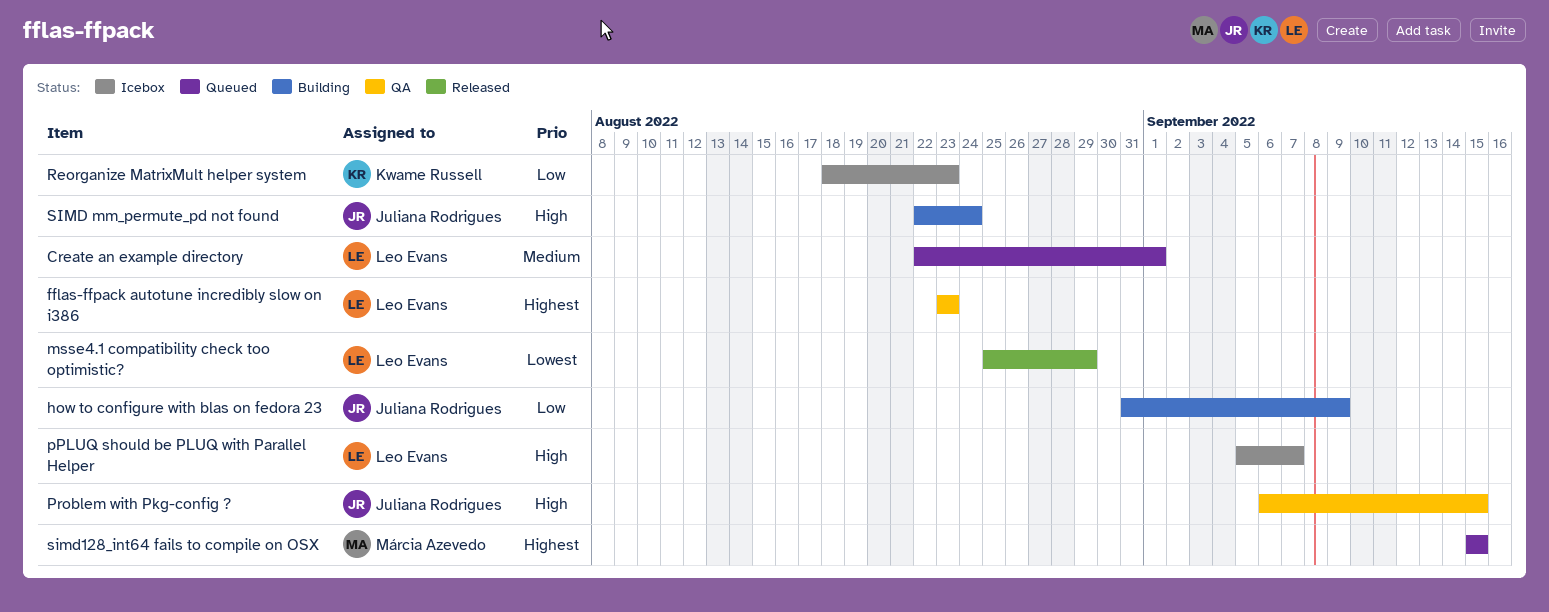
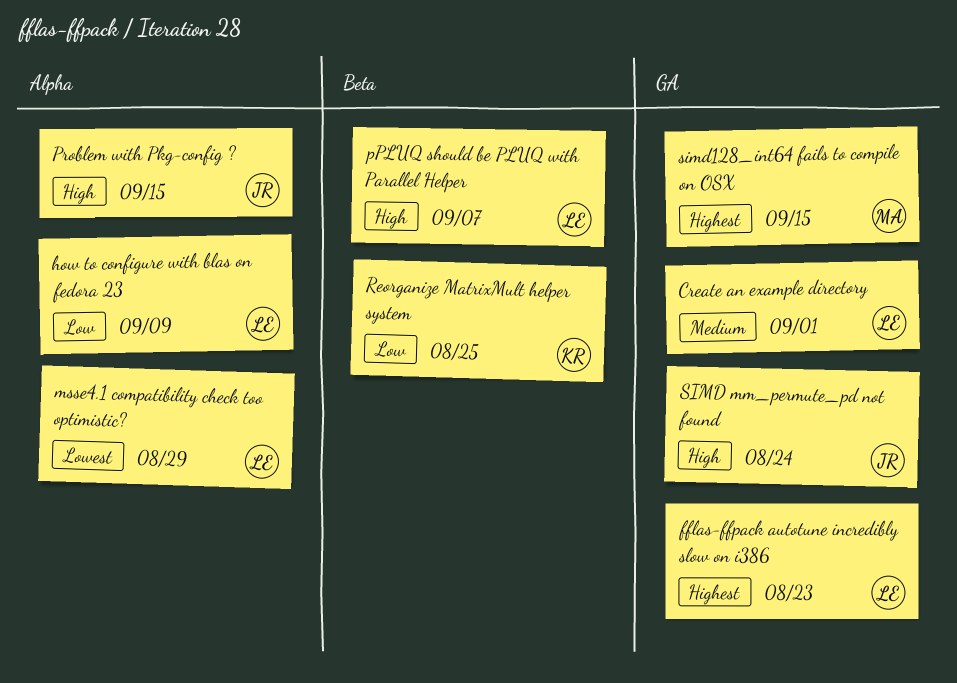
how to configure with blas on fedora 23, owner: Juliana Rodrigues -> Leo Evans
Reorganize MatrixMult helper system, due: Aug 23 -> Aug 25

